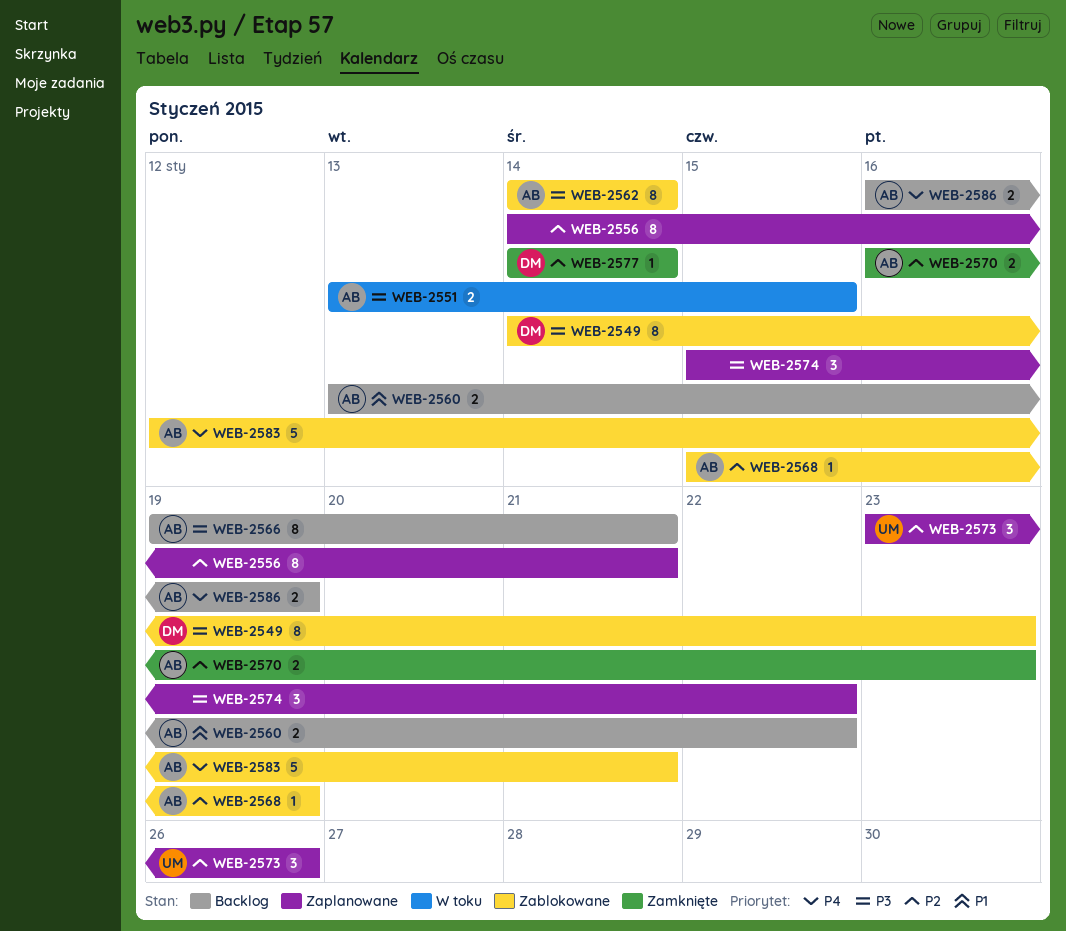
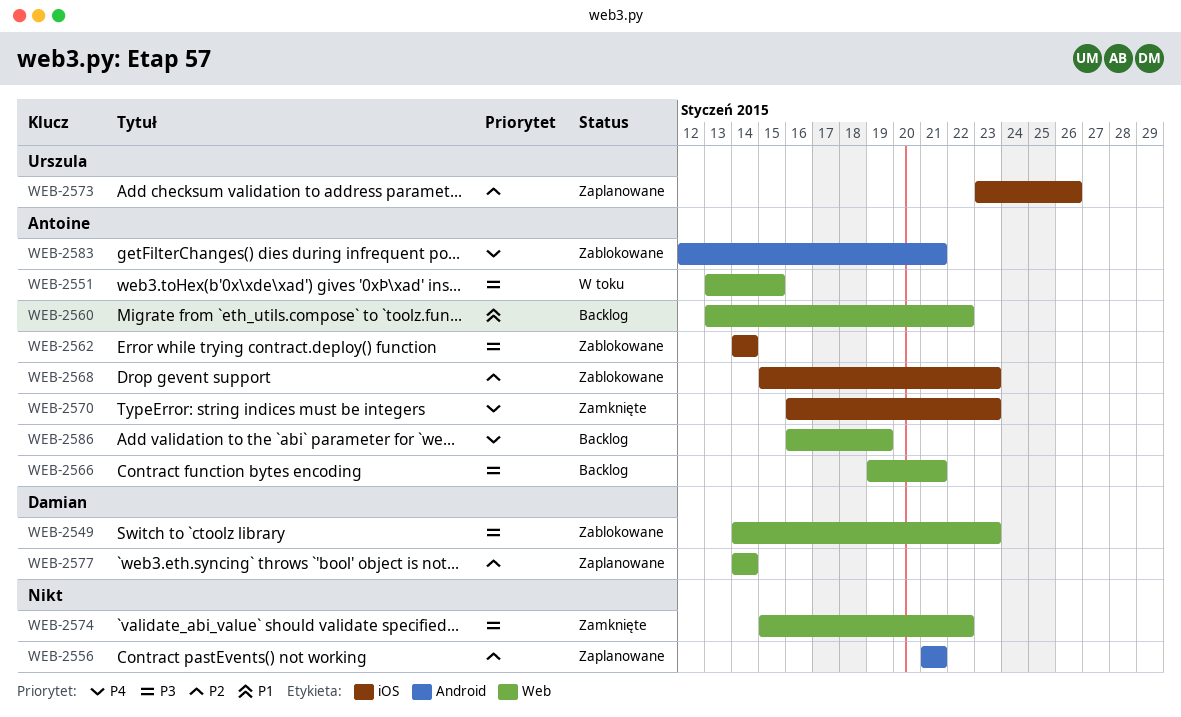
WEB-2556, start: Jan 14 -> Jan 21
WEB-2568, due: Jan 19 -> Jan 23
WEB-2570, priority: P2 -> P4
WEB-2574, status: Zaplanowane -> Zamknięte
WEB-2577, status: Zamknięte -> Zaplanowane

